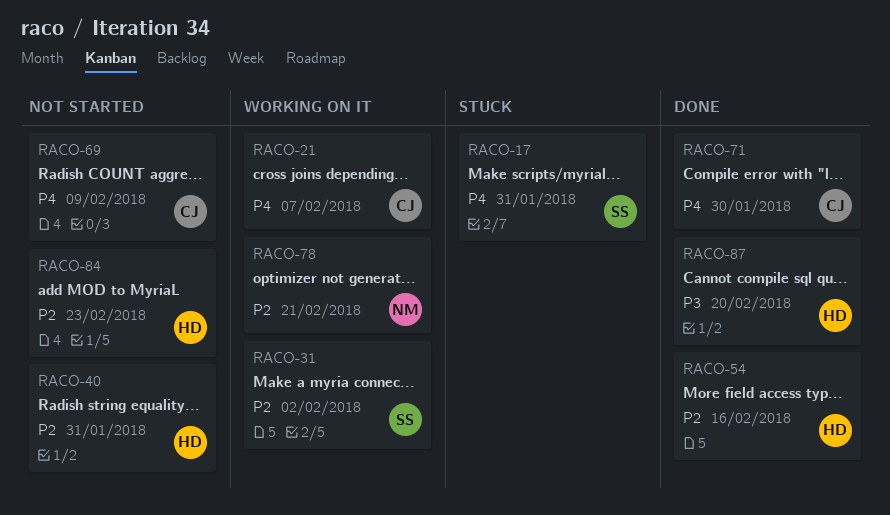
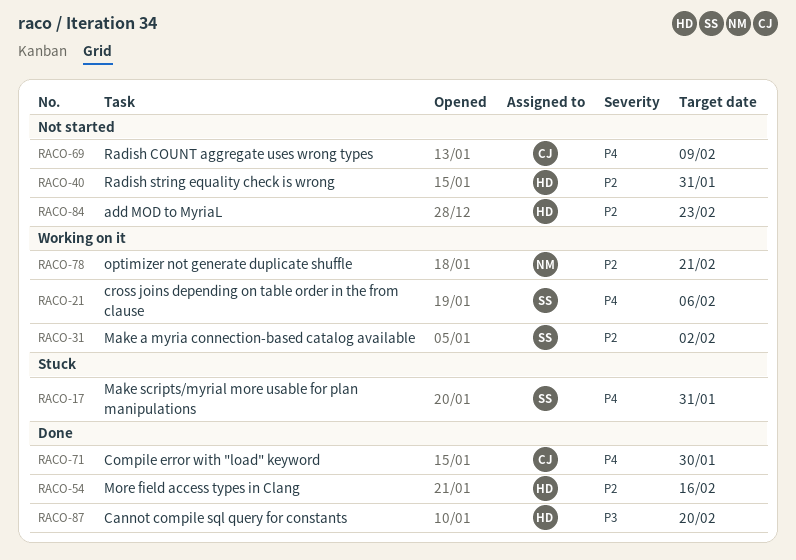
RACO-21, owner: CJ -> SS
RACO-21, due: Feb 7 -> Feb 6

